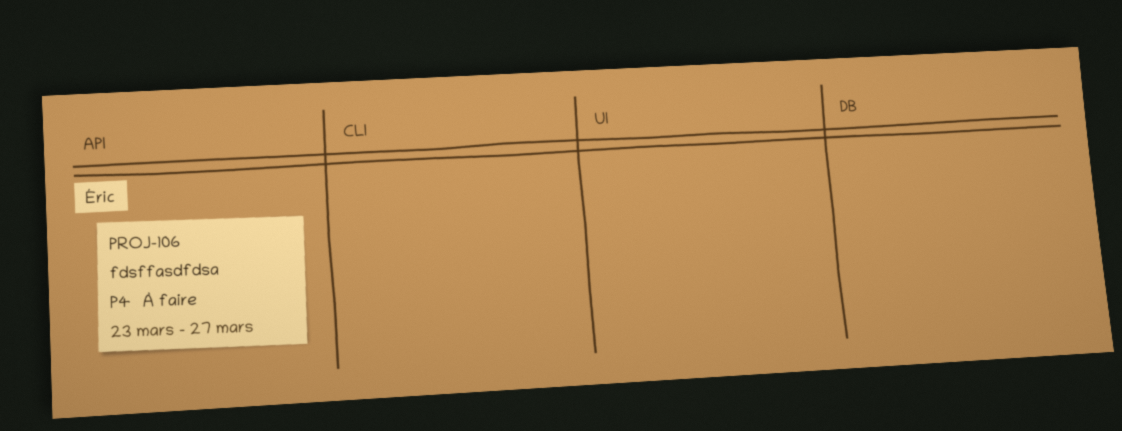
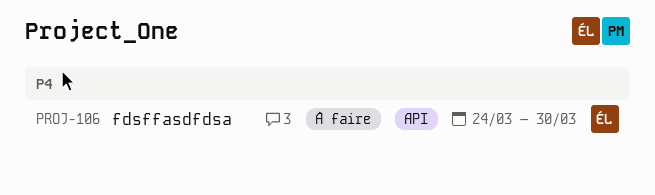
PROJ-106, start: Mar 23 -> Mar 24
PROJ-106, due: Mar 27 -> Mar 30

